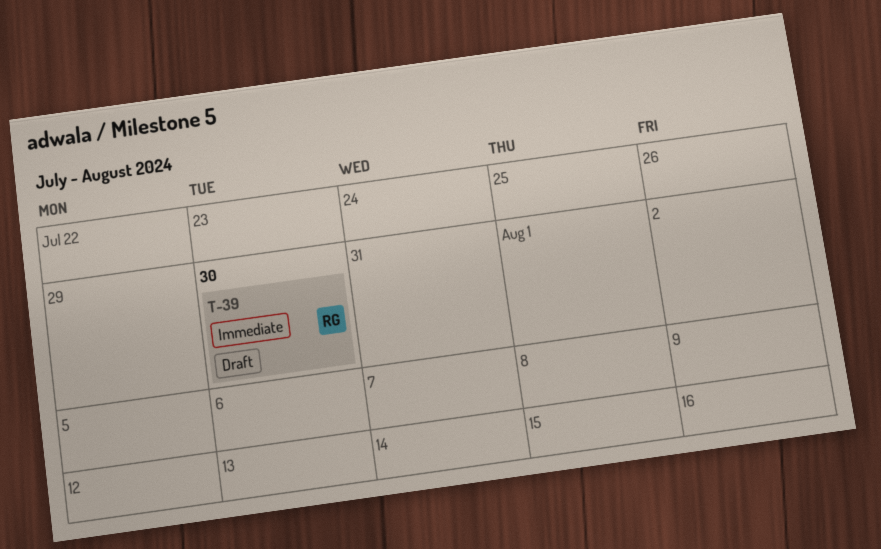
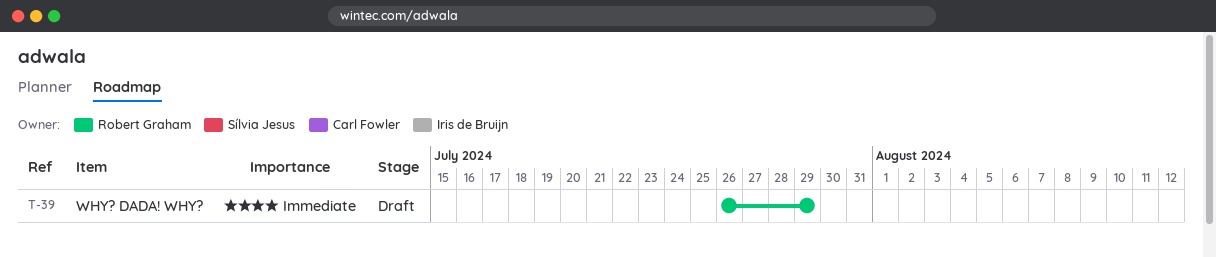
T-39, due: Jul 30 -> Jul 29

